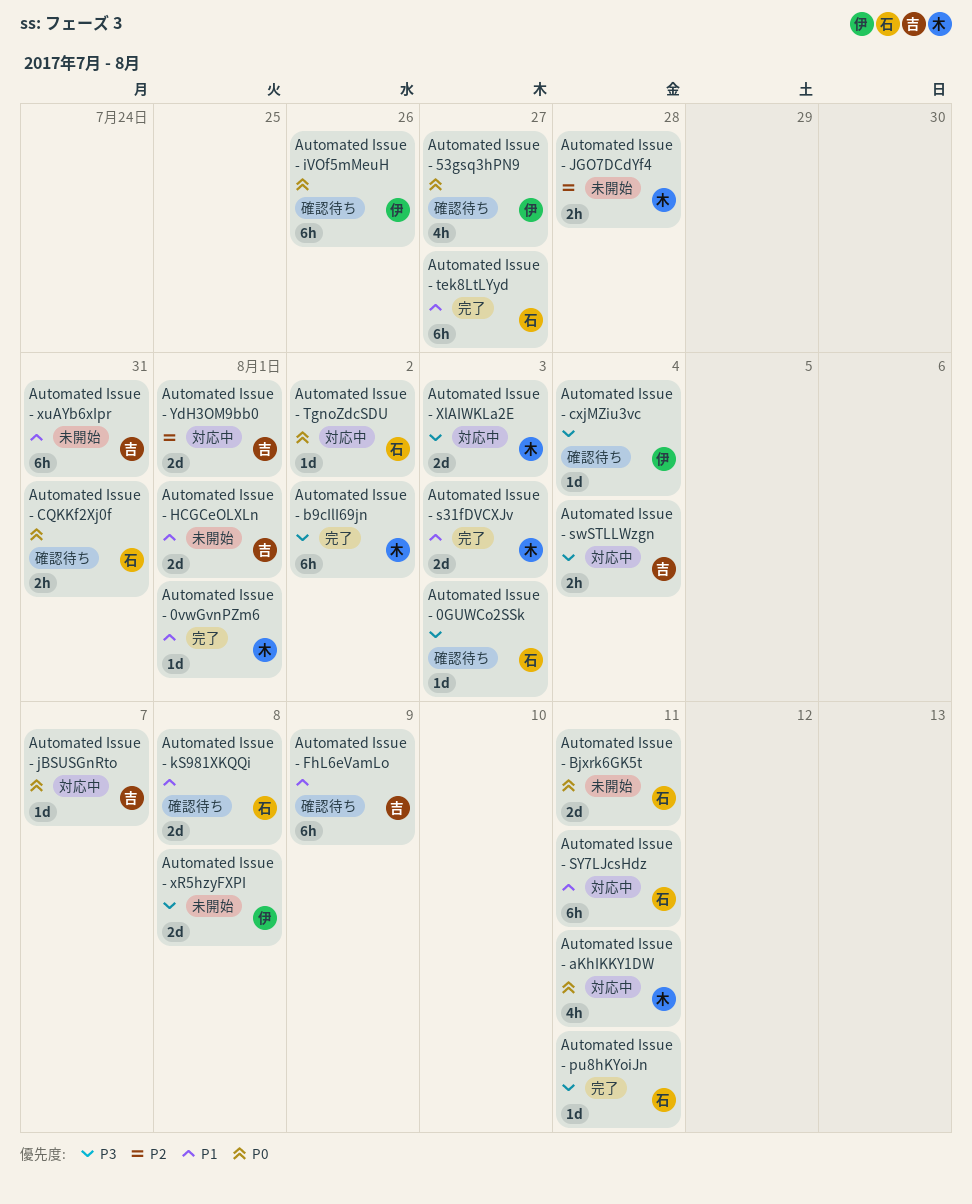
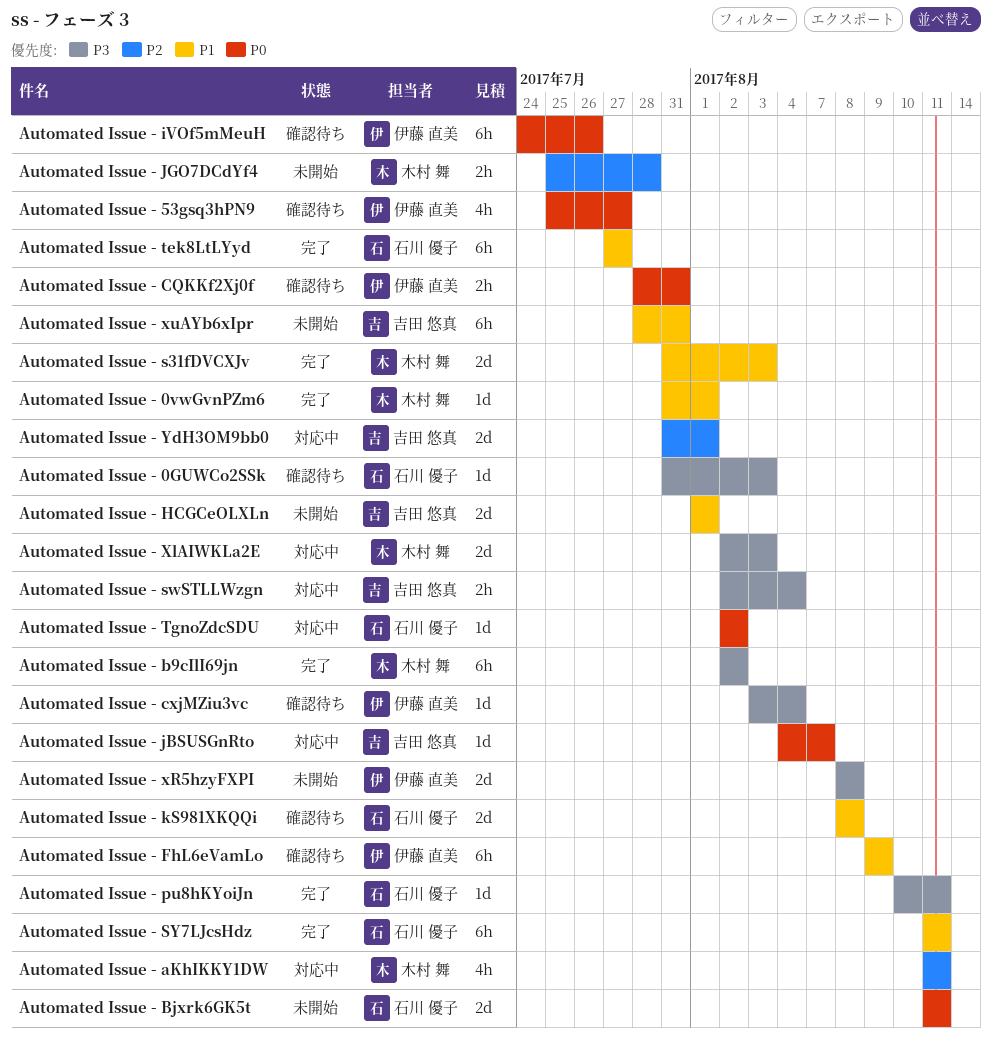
Automated Issue - aKhIKKY1DW, priority: P0 -> P2
Automated Issue - CQKKf2Xj0f, owner: 石川 優子 -> 伊藤 直美
Automated Issue - FhL6eVamLo, owner: 吉田 悠真 -> 伊藤 直美
Automated Issue - SY7LJcsHdz, status: 対応中 -> 完了

